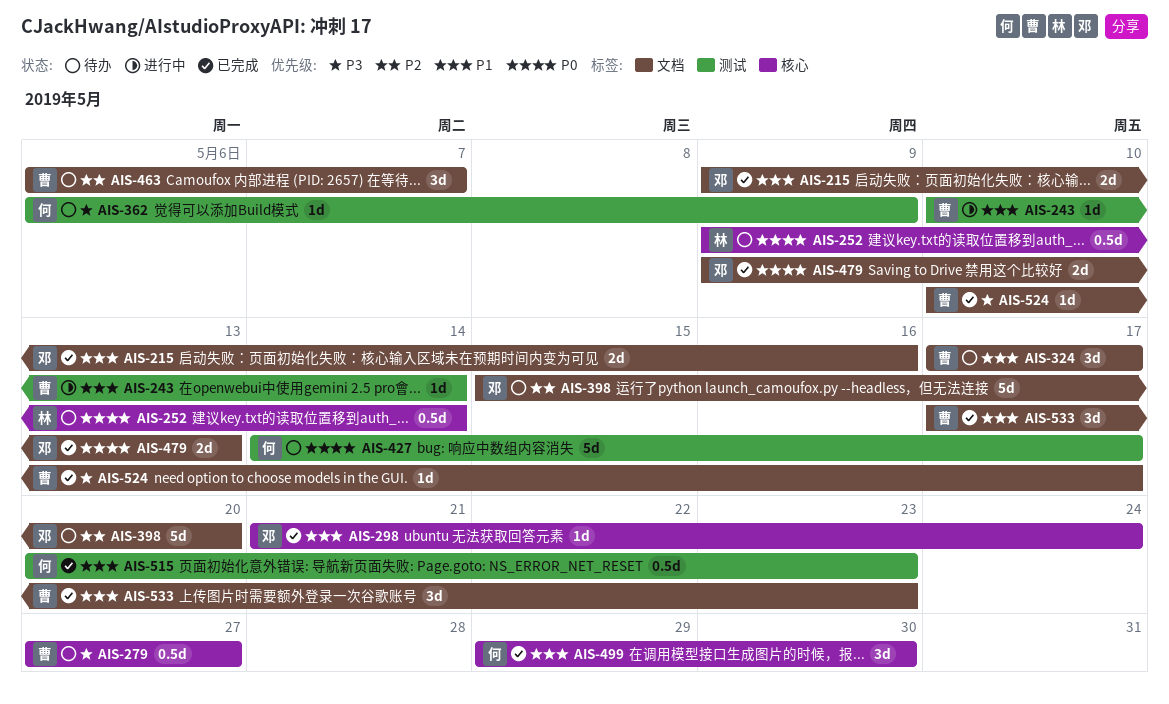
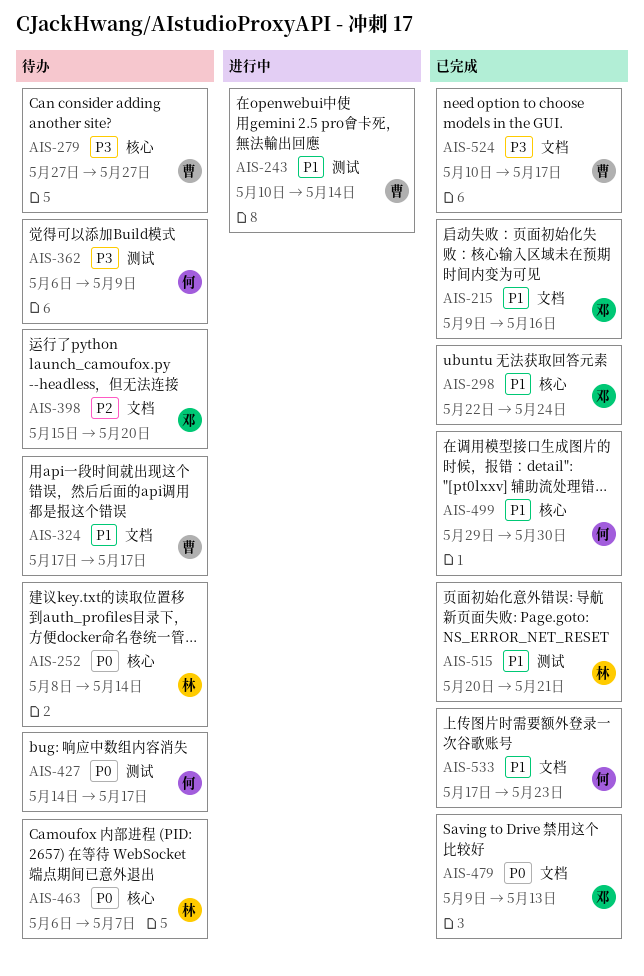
AIS-252, start: May 9 -> May 8
AIS-298, start: May 21 -> May 22
AIS-463, owner: 曹 -> 林
AIS-463, priority: P2 -> P0
AIS-463, label: 文档 -> 核心
AIS-515, owner: 何 -> 林
AIS-515, due: May 23 -> May 21
AIS-533, owner: 曹 -> 何

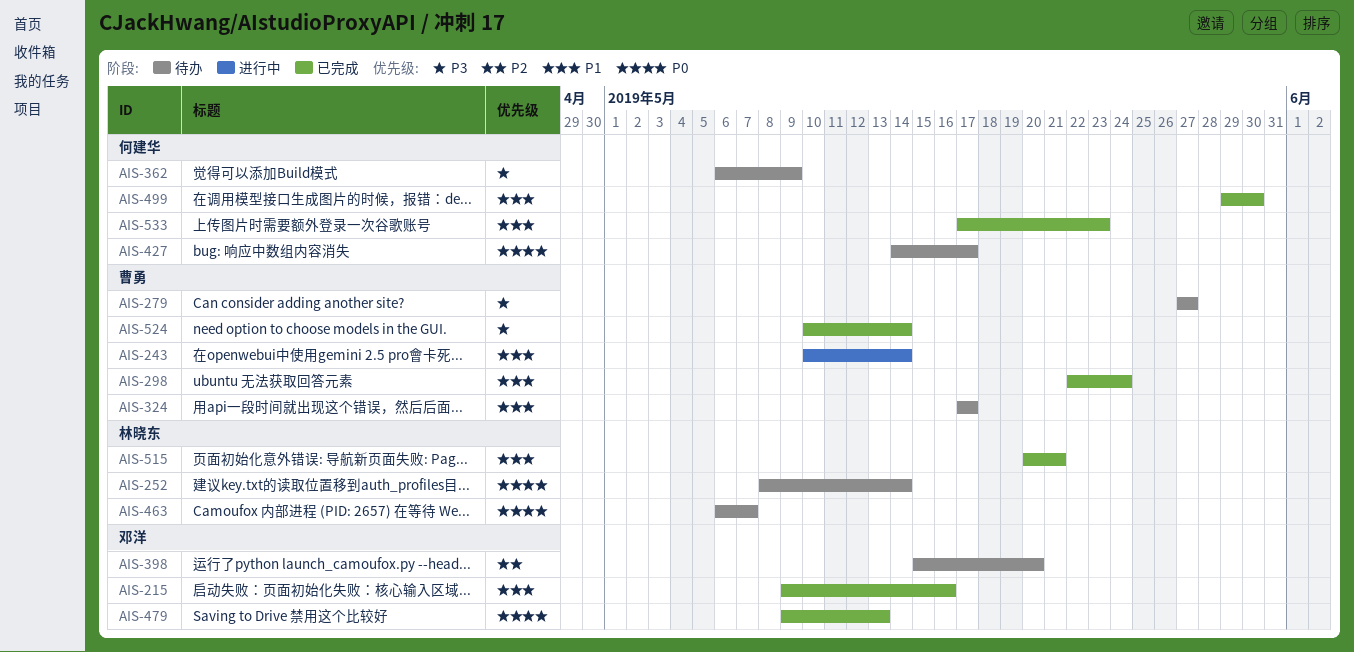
AIS-298, owner: 邓洋 -> 曹勇
AIS-524, due: May 17 -> May 14

